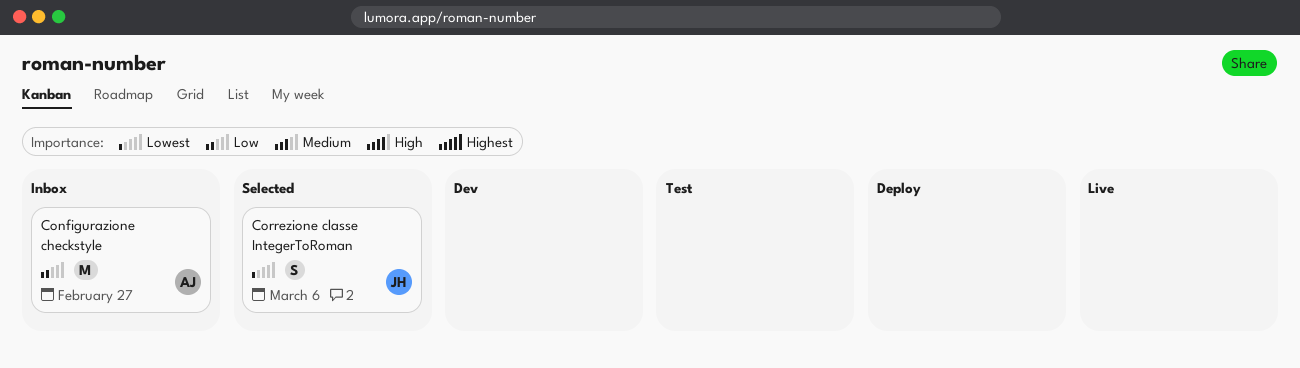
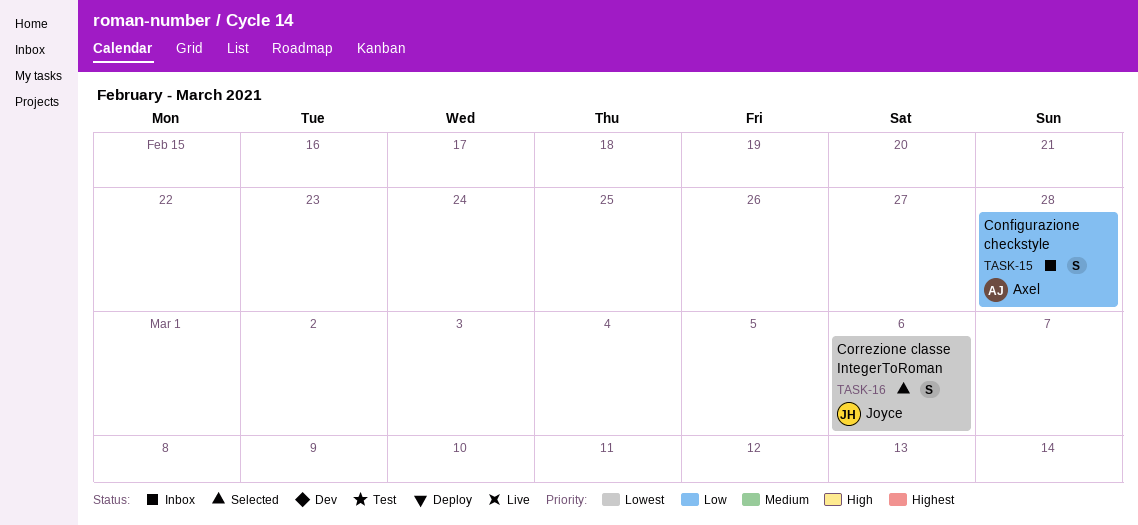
Configurazione checkstyle, estimate: M -> S
Configurazione checkstyle, due: Feb 27 -> Feb 28

